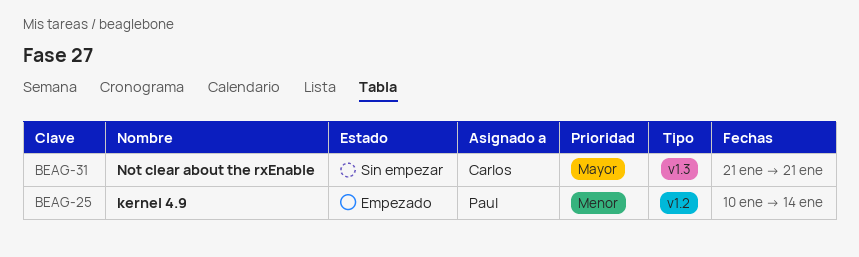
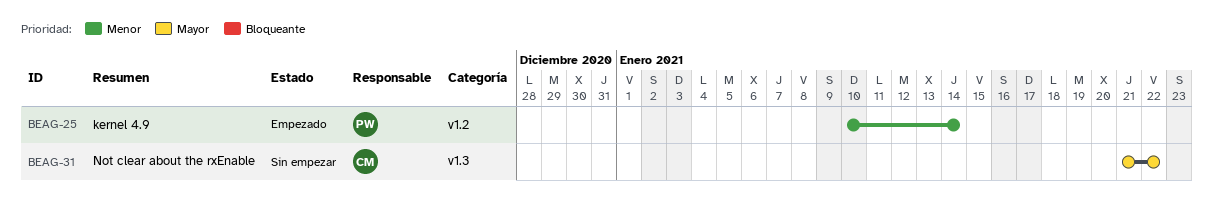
BEAG-31, due: Jan 21 -> Jan 22

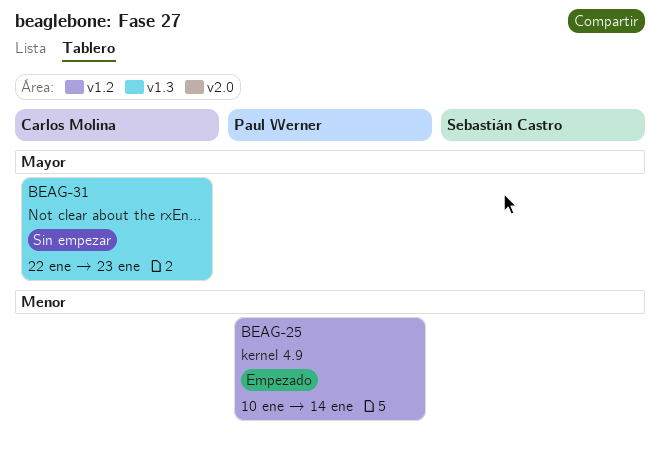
BEAG-31, start: Jan 21 -> Jan 22
BEAG-31, due: Jan 22 -> Jan 23

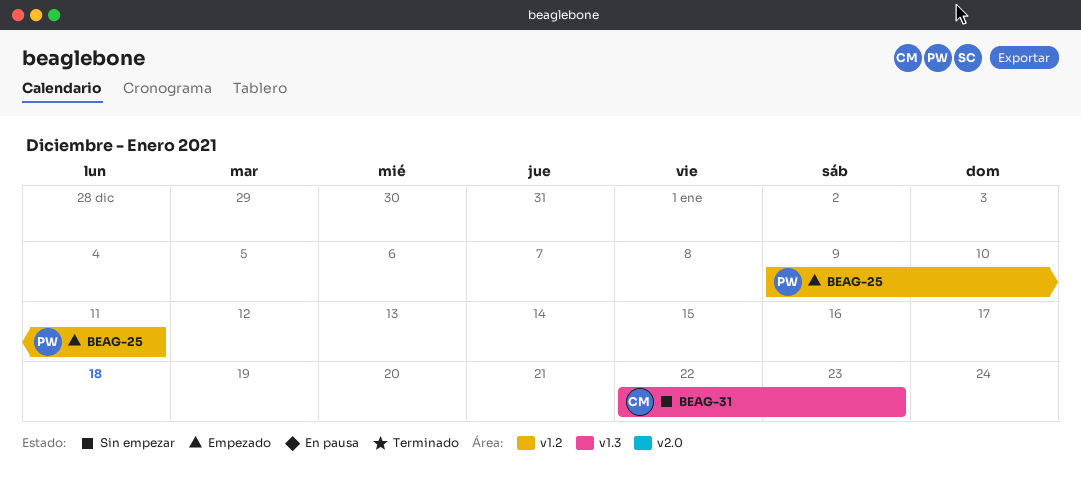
BEAG-25, start: Jan 10 -> Jan 9
BEAG-25, due: Jan 14 -> Jan 11

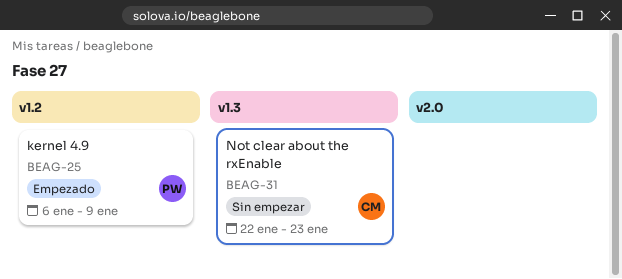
BEAG-25, start: Jan 9 -> Jan 6
BEAG-25, due: Jan 11 -> Jan 9

